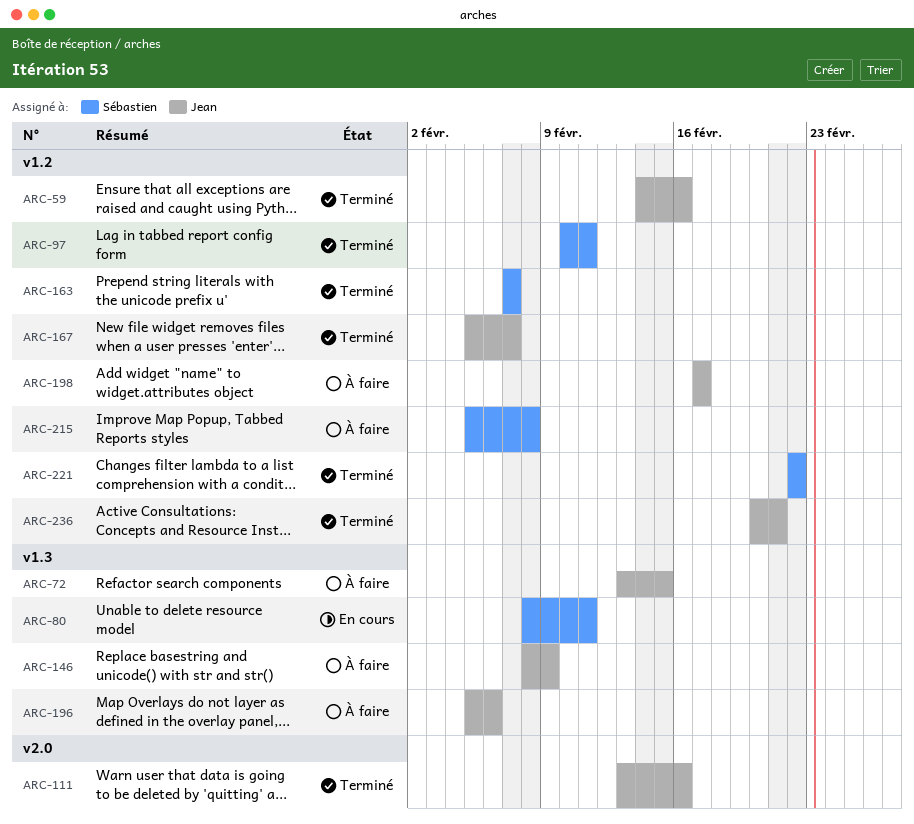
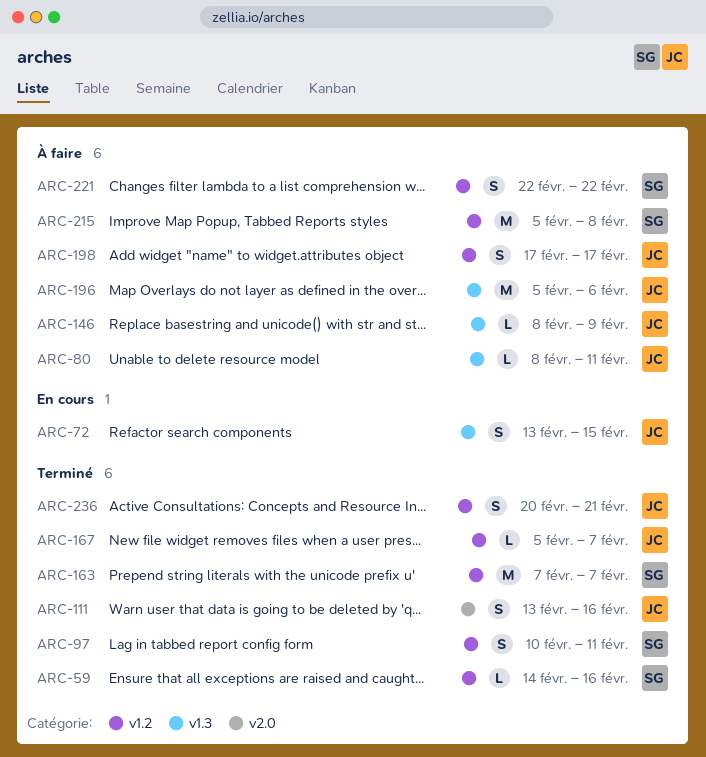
ARC-59, owner: Jean -> Sébastien
ARC-72, status: À faire -> En cours
ARC-80, status: En cours -> À faire
ARC-80, owner: Sébastien -> Jean
ARC-221, status: Terminé -> À faire

